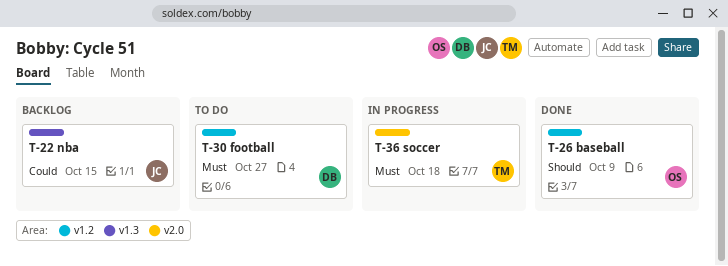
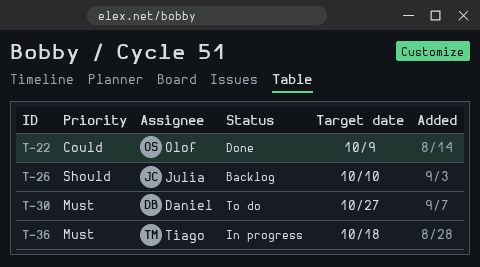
T-22, status: Backlog -> Done
T-22, owner: Julia -> Olof
T-22, due: Oct 15 -> Oct 9
T-26, status: Done -> Backlog
T-26, owner: Olof -> Julia
T-26, due: Oct 9 -> Oct 10

